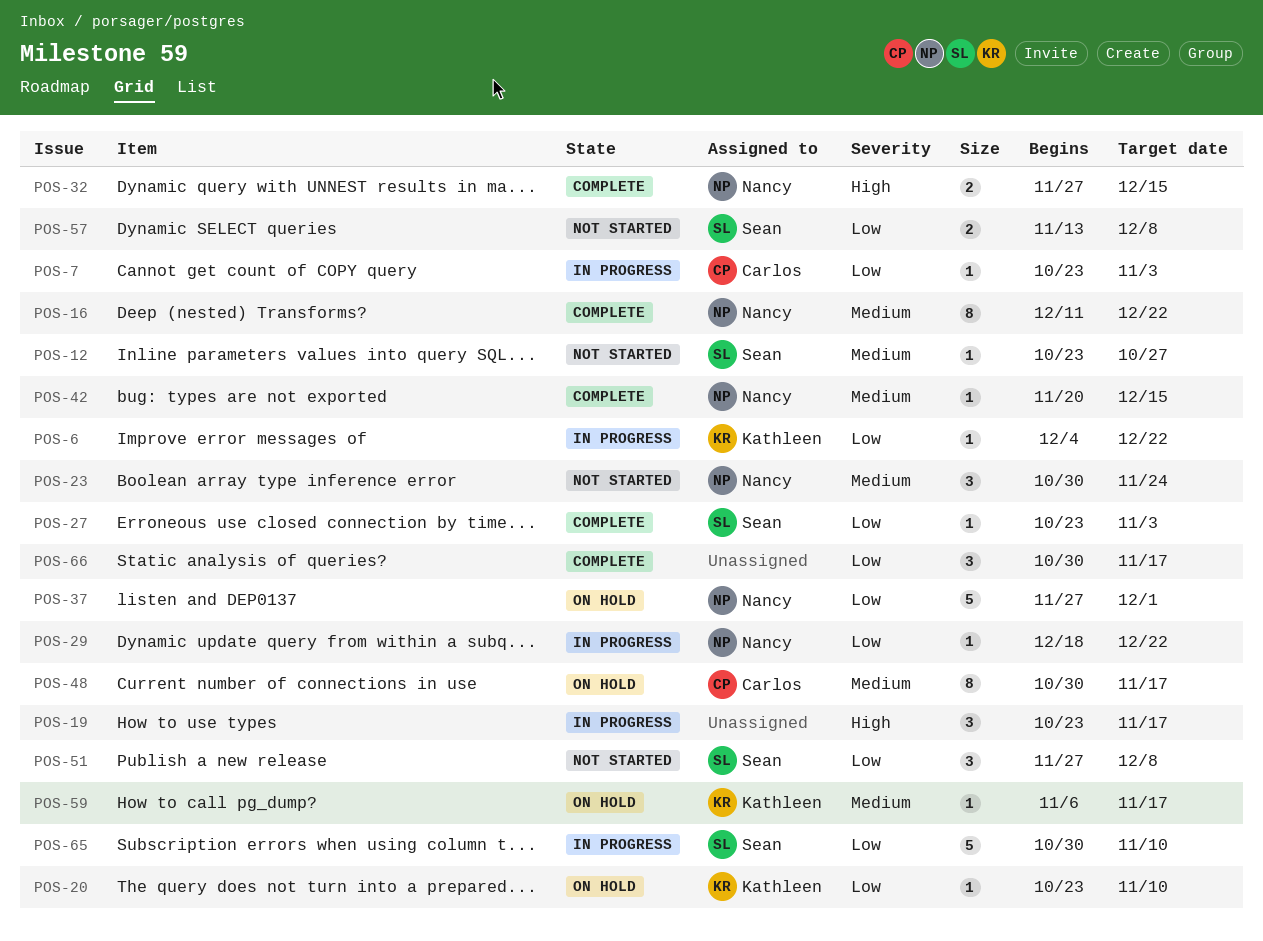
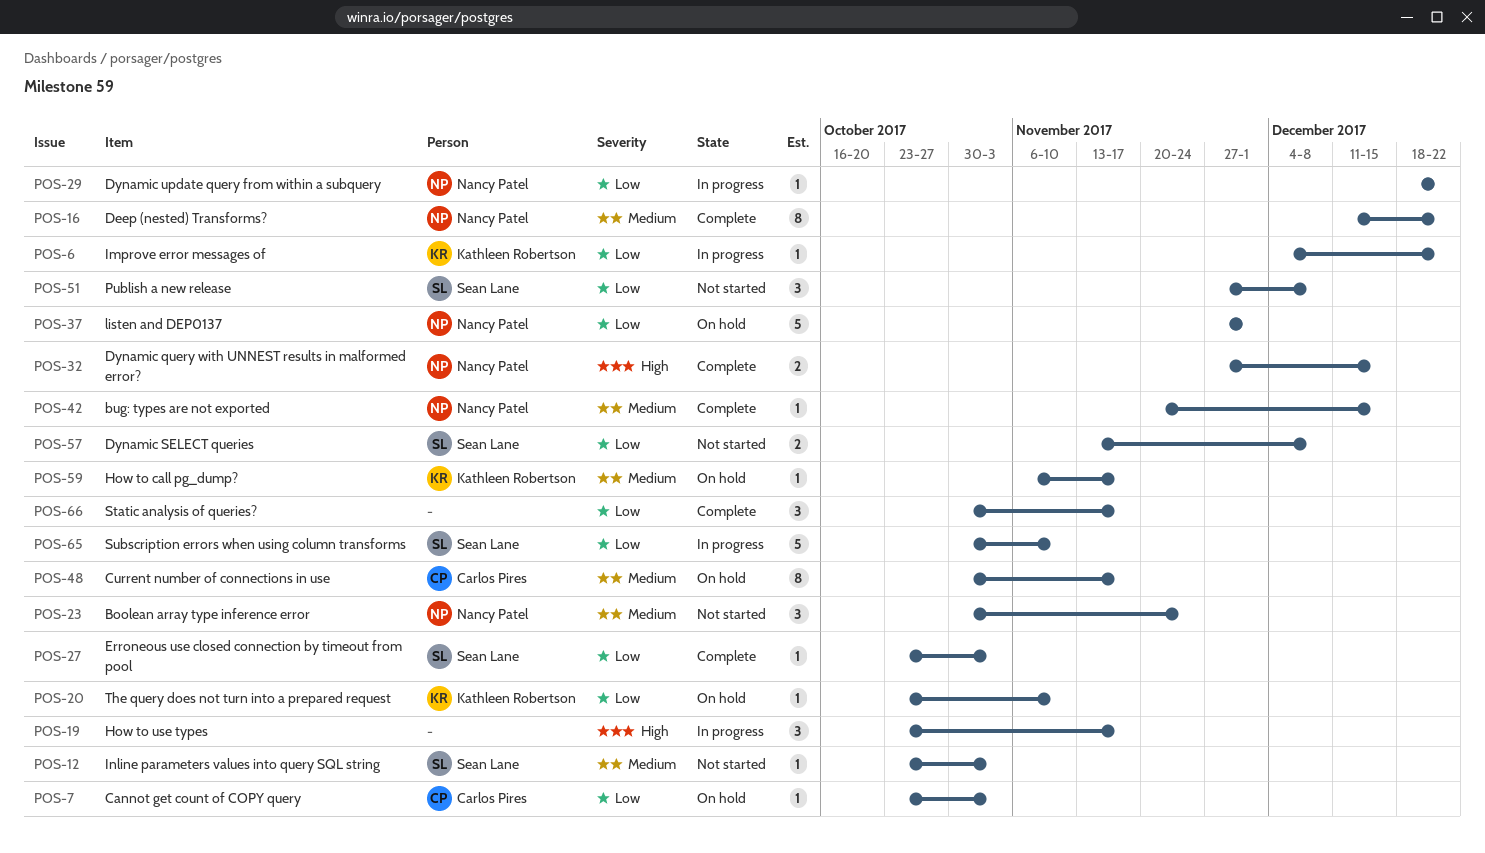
POS-7, status: In progress -> On hold
POS-12, due: Oct 27 -> Nov 3

